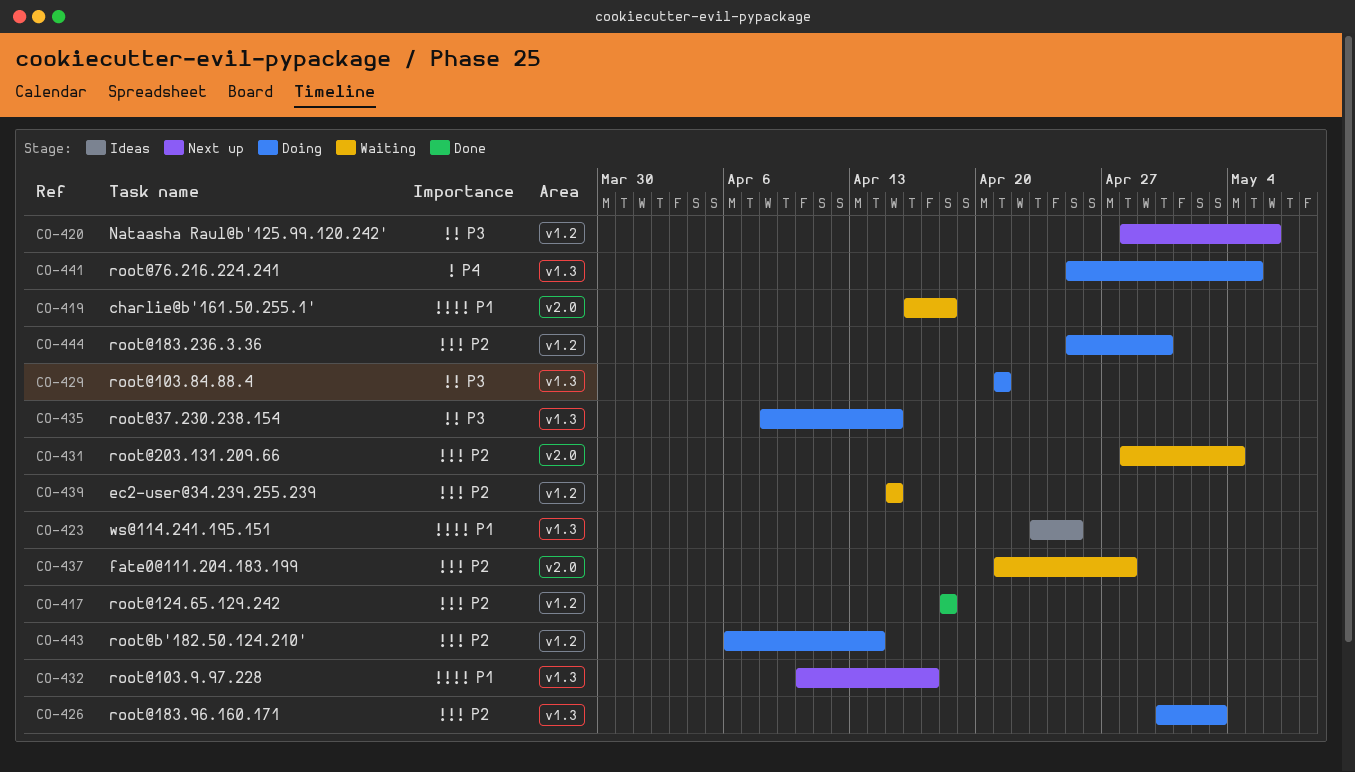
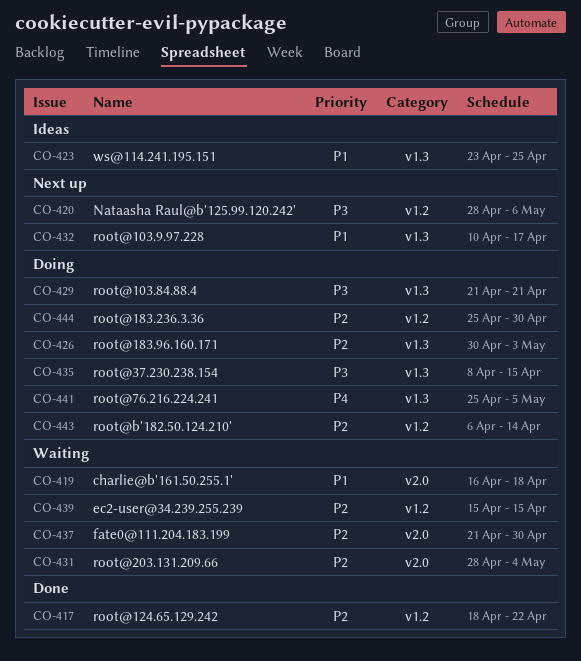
CO-417, due: Apr 18 -> Apr 22
CO-437, due: Apr 28 -> Apr 30

